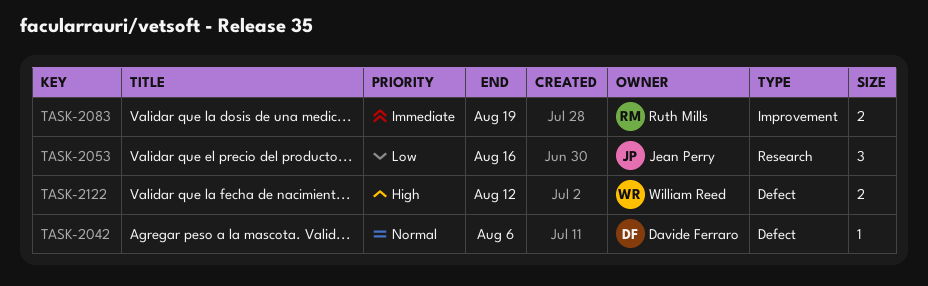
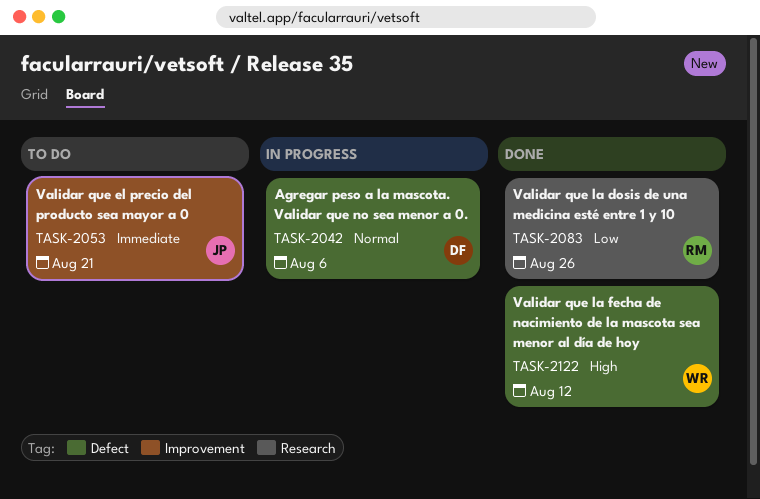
TASK-2053, priority: Low -> Immediate
TASK-2053, label: Research -> Improvement
TASK-2053, due: Aug 16 -> Aug 21
TASK-2083, priority: Immediate -> Low
TASK-2083, label: Improvement -> Research
TASK-2083, due: Aug 19 -> Aug 26

